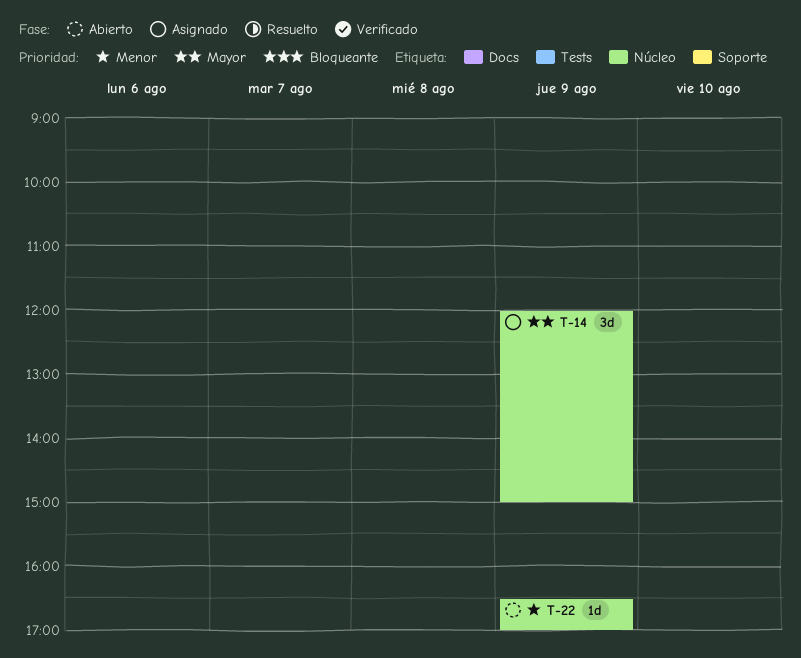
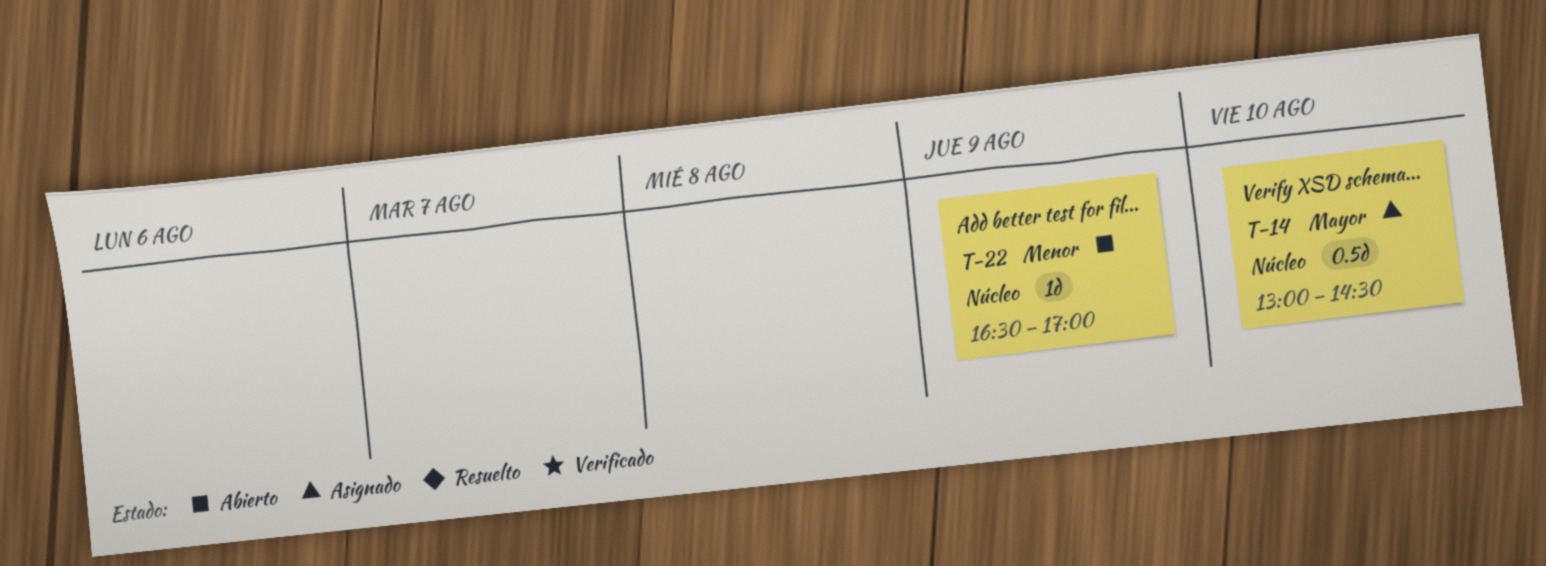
T-14, estimate: 3d -> 0.5d
T-14, day: Aug 9 -> Aug 10
T-14, begins: 12:00 -> 13:00
T-14, ends: 15:00 -> 14:30

